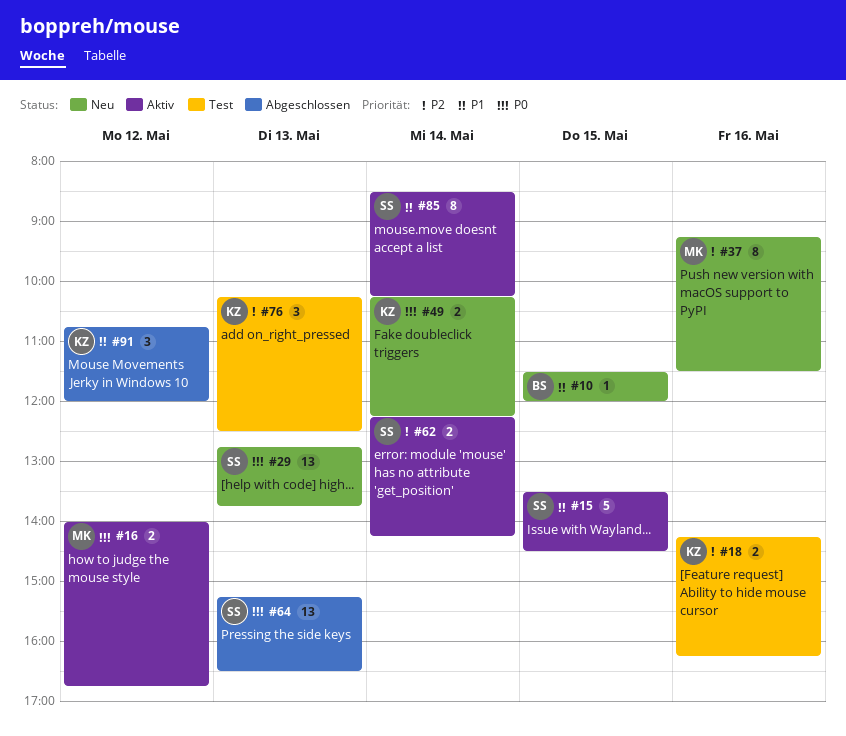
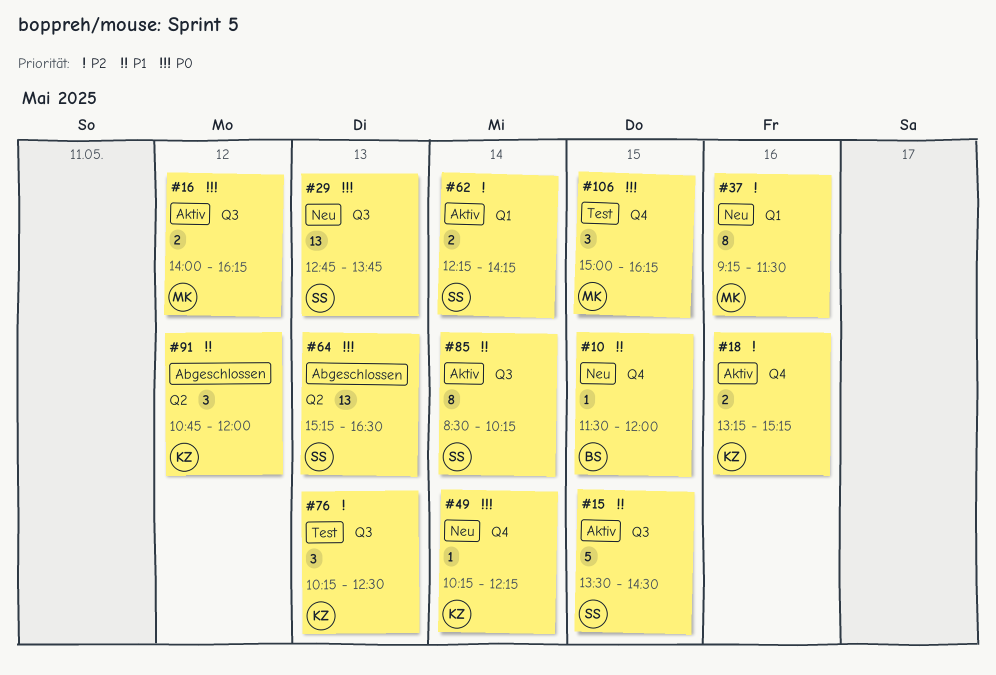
#16, ends: 16:45 -> 16:15
#18, status: Test -> Aktiv
#18, begins: 14:15 -> 13:15
#18, ends: 16:15 -> 15:15
#49, estimate: 2 -> 1
#106: none -> present

